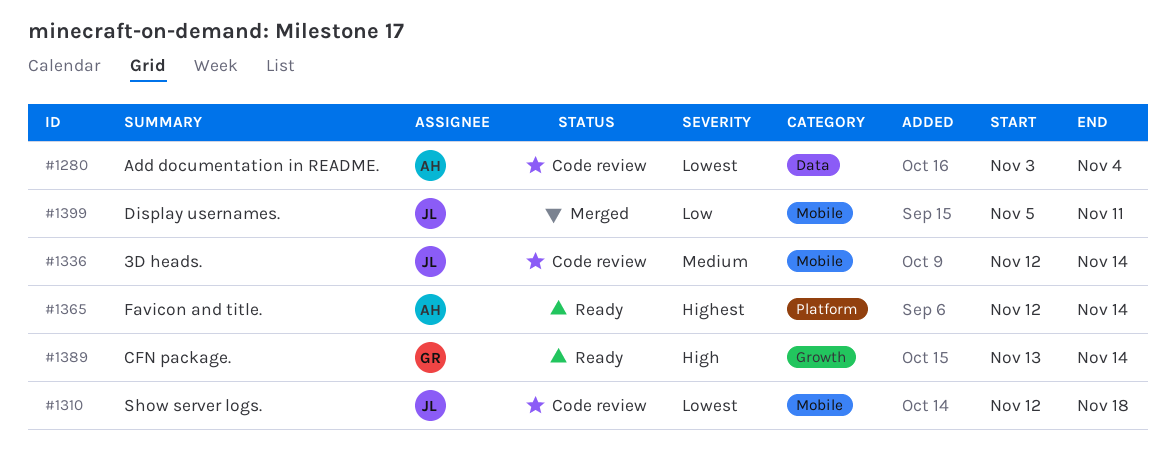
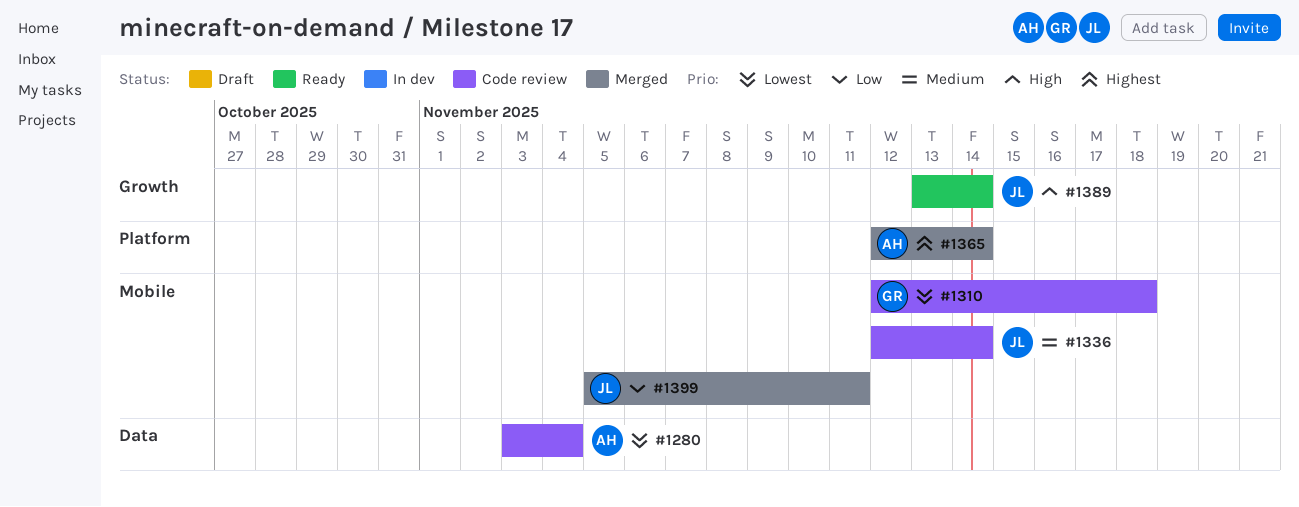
#1310, owner: JL -> GR
#1365, status: Ready -> Merged
#1389, owner: GR -> JL

